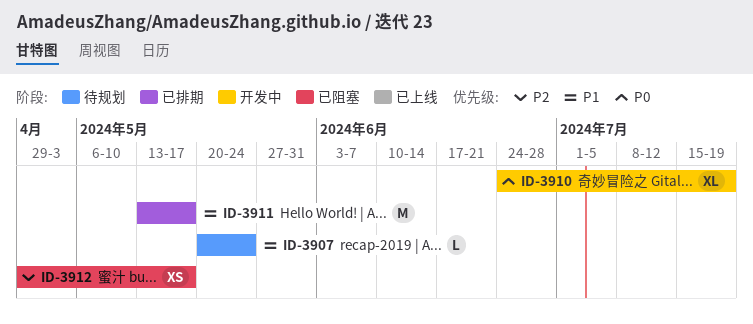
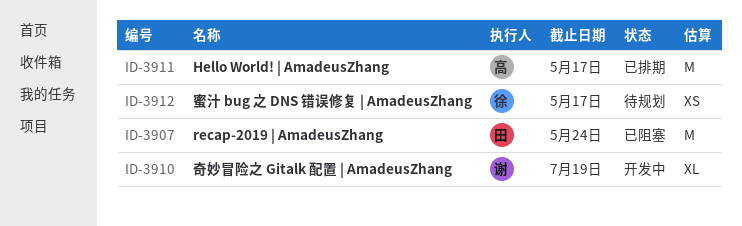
ID-3907, status: 待规划 -> 已阻塞
ID-3907, estimate: L -> M
ID-3912, status: 已阻塞 -> 待规划

